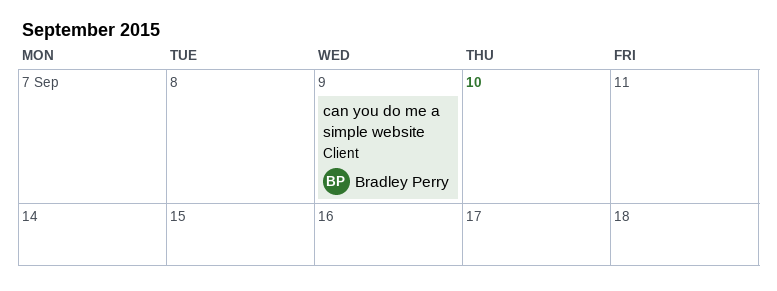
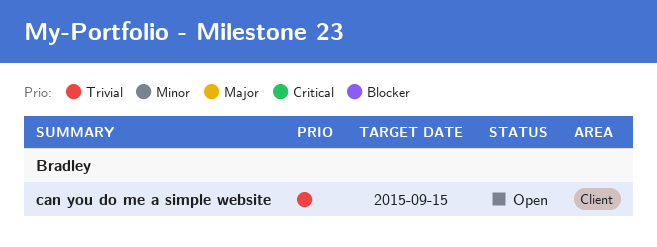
can you do me a simple website, due: Sep 9 -> Sep 15

